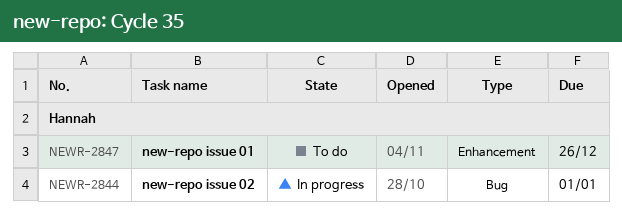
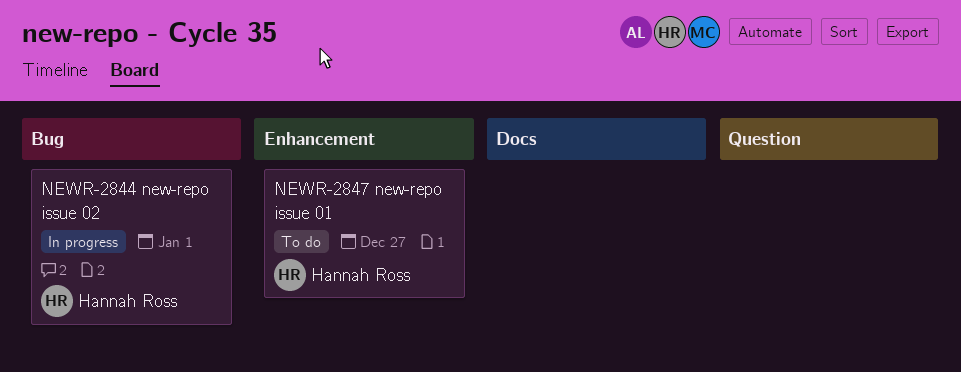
NEWR-2847, due: Dec 26 -> Dec 27

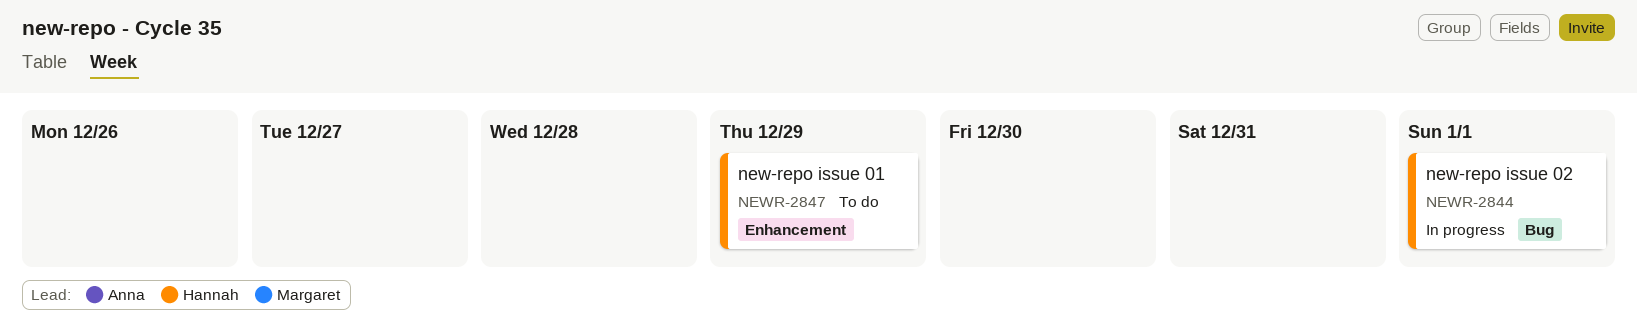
NEWR-2847, due: Dec 27 -> Dec 29

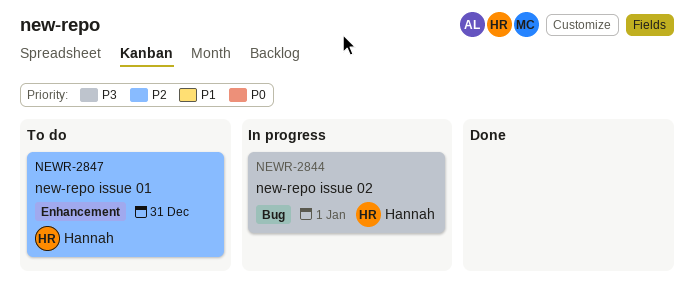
NEWR-2847, due: Dec 29 -> Dec 31

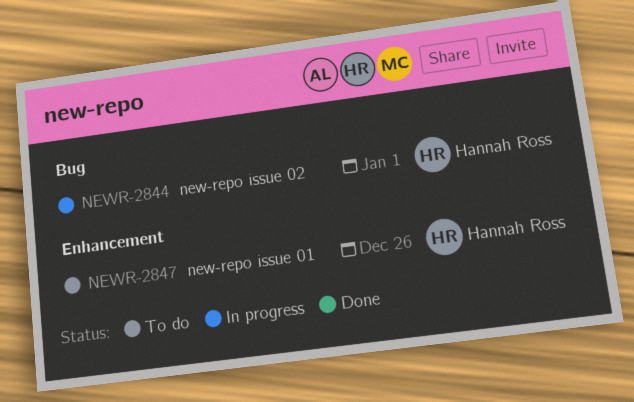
NEWR-2847, due: Dec 31 -> Dec 26

